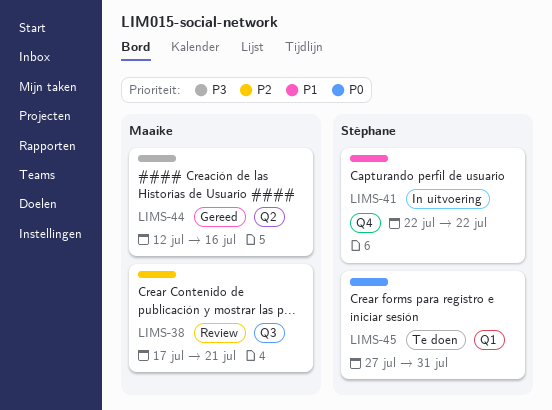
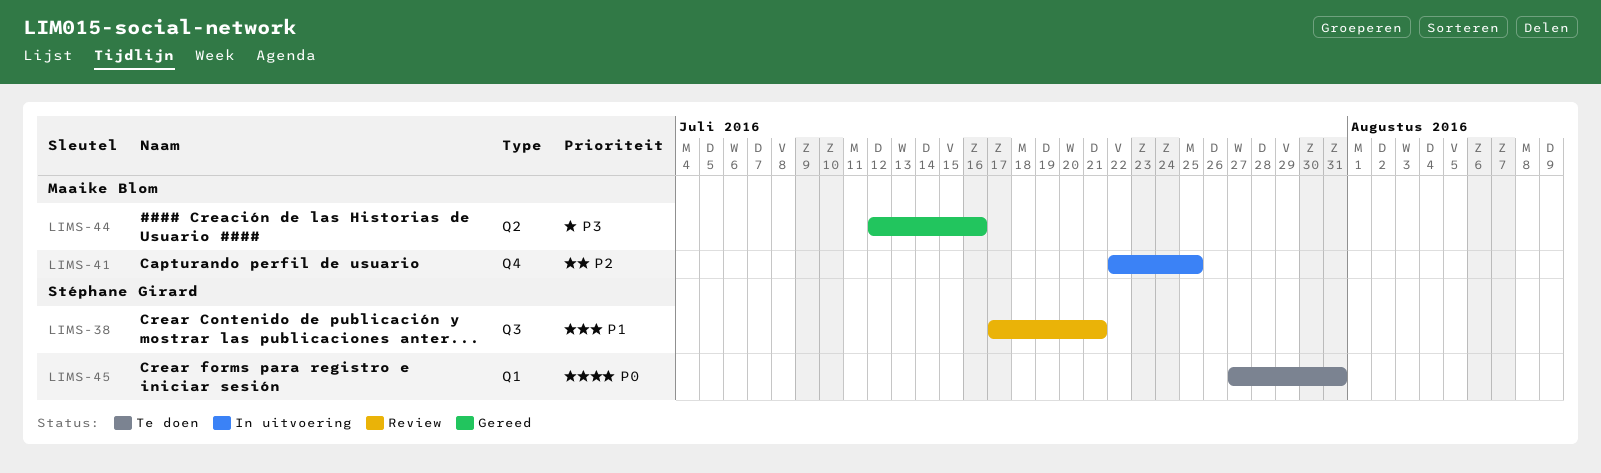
LIMS-38, owner: Maaike Blom -> Stéphane Girard
LIMS-38, priority: P2 -> P1
LIMS-41, owner: Stéphane Girard -> Maaike Blom
LIMS-41, priority: P1 -> P2
LIMS-41, due: Jul 22 -> Jul 25

